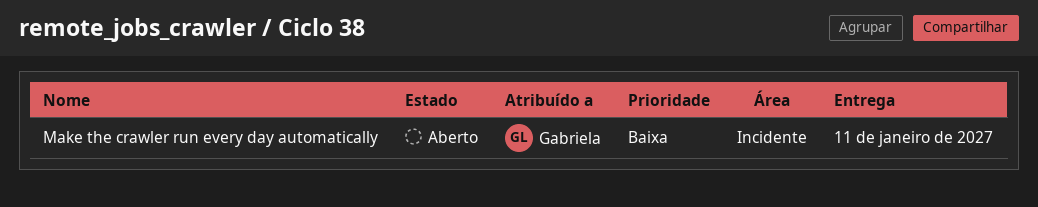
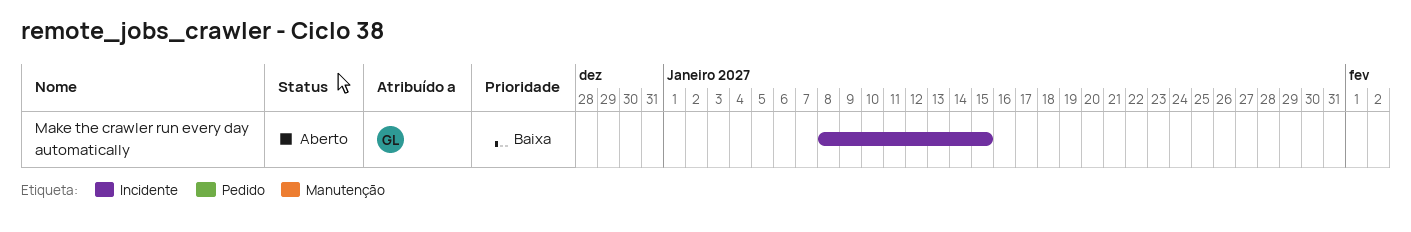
Make the crawler run every day automatically, due: Jan 11 -> Jan 15

